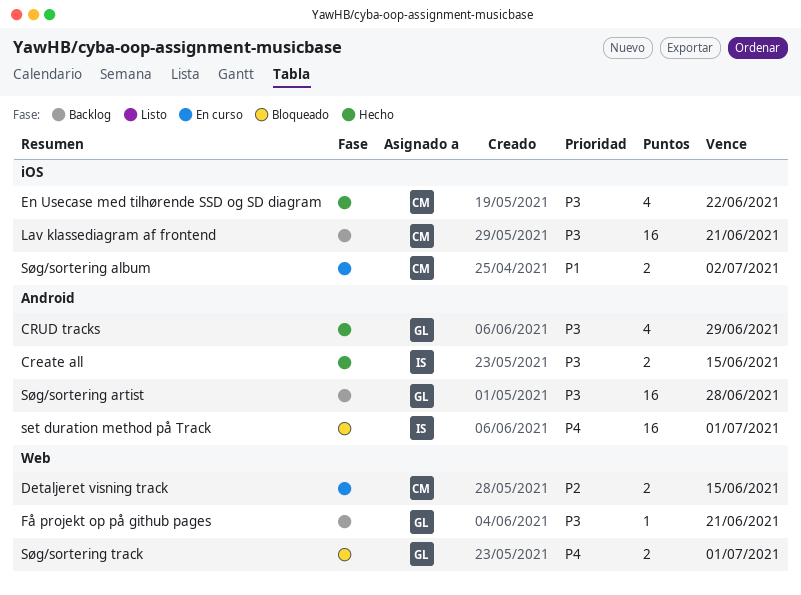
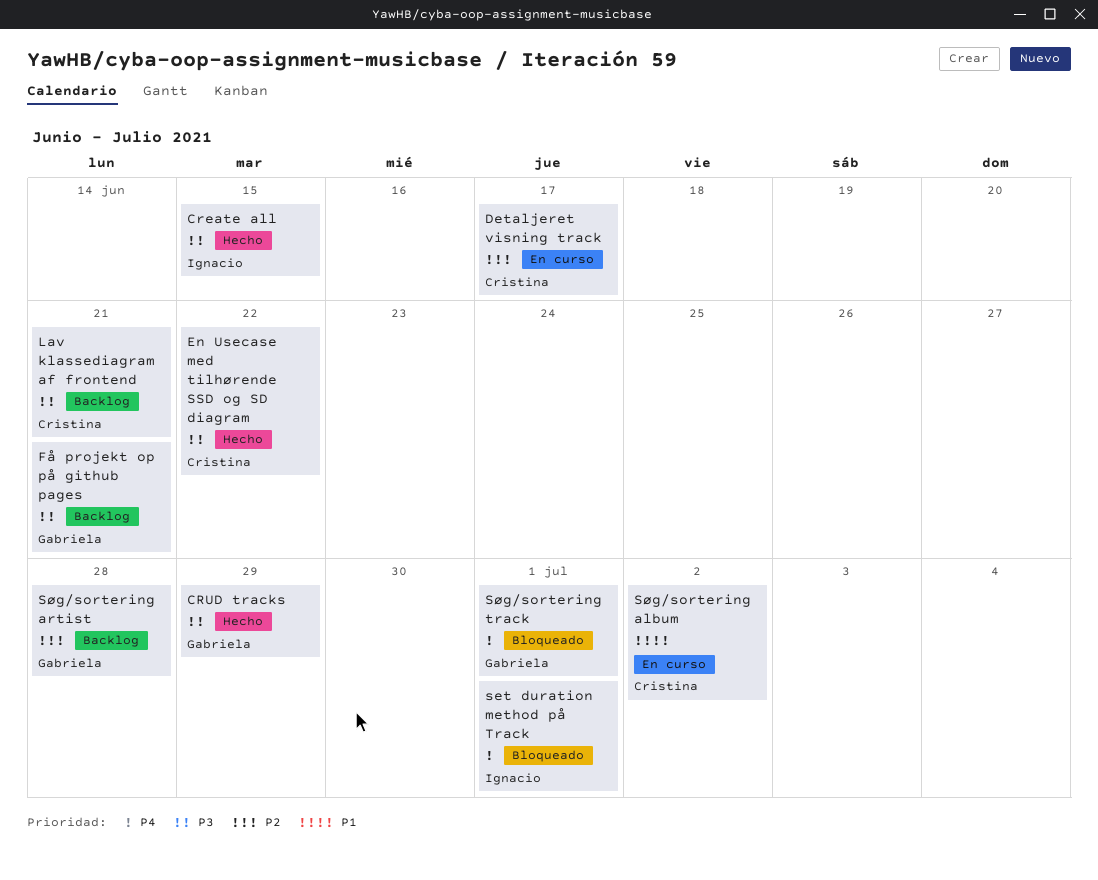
Detaljeret visning track, due: Jun 15 -> Jun 17
Søg/sortering artist, priority: P3 -> P2

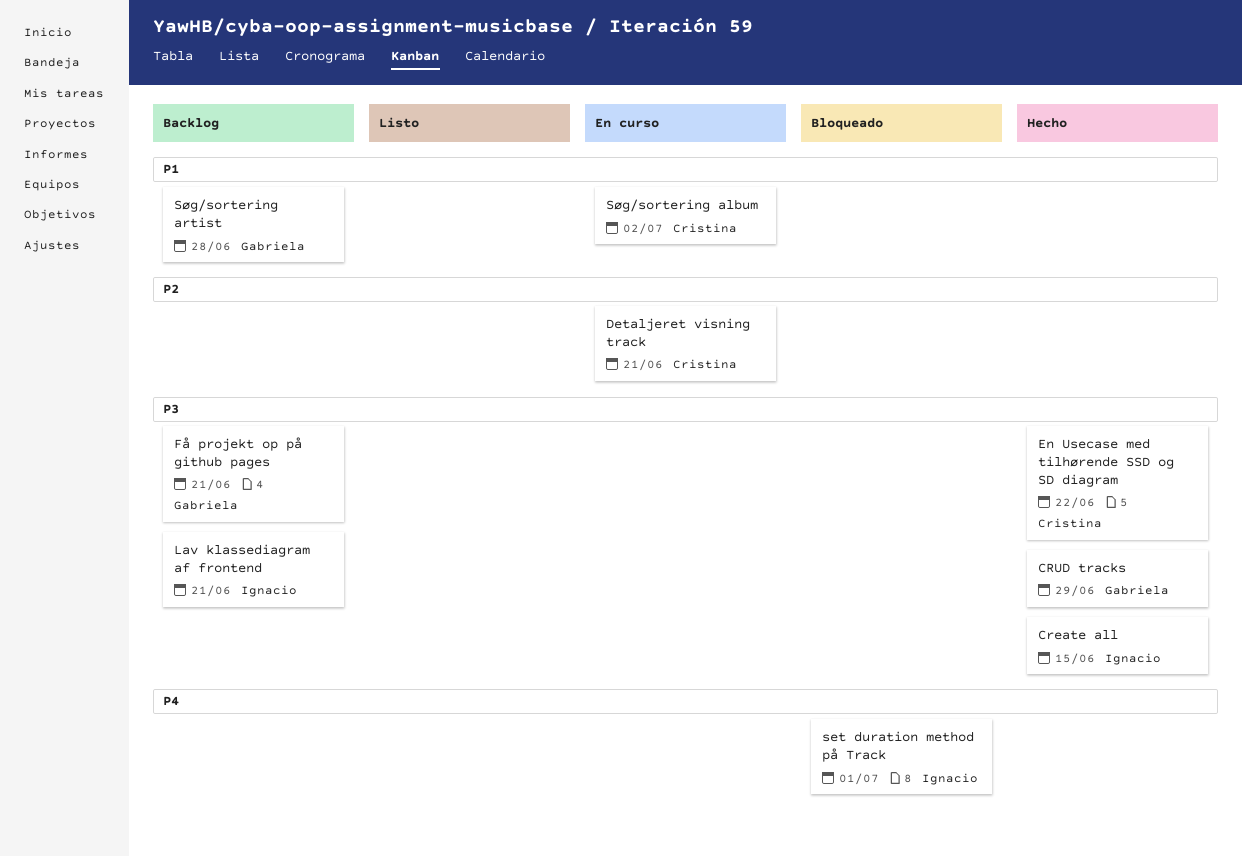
Detaljeret visning track, due: Jun 17 -> Jun 21
Lav klassediagram af frontend, owner: Cristina -> Ignacio
Søg/sortering artist, priority: P2 -> P1
Søg/sortering track: present -> none

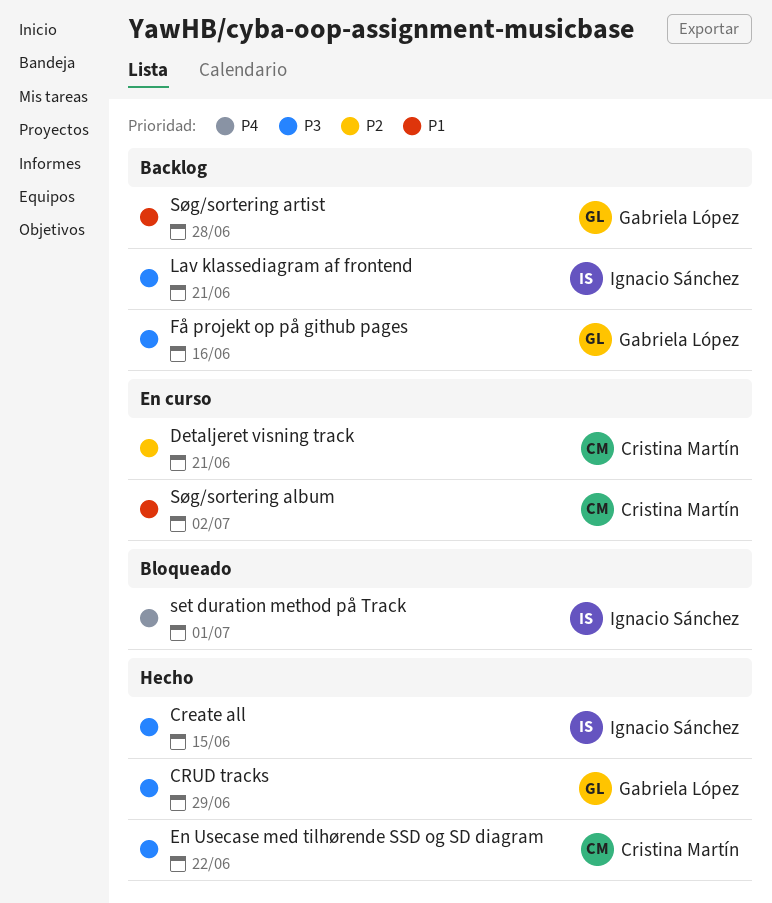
Få projekt op på github pages, due: Jun 21 -> Jun 16

